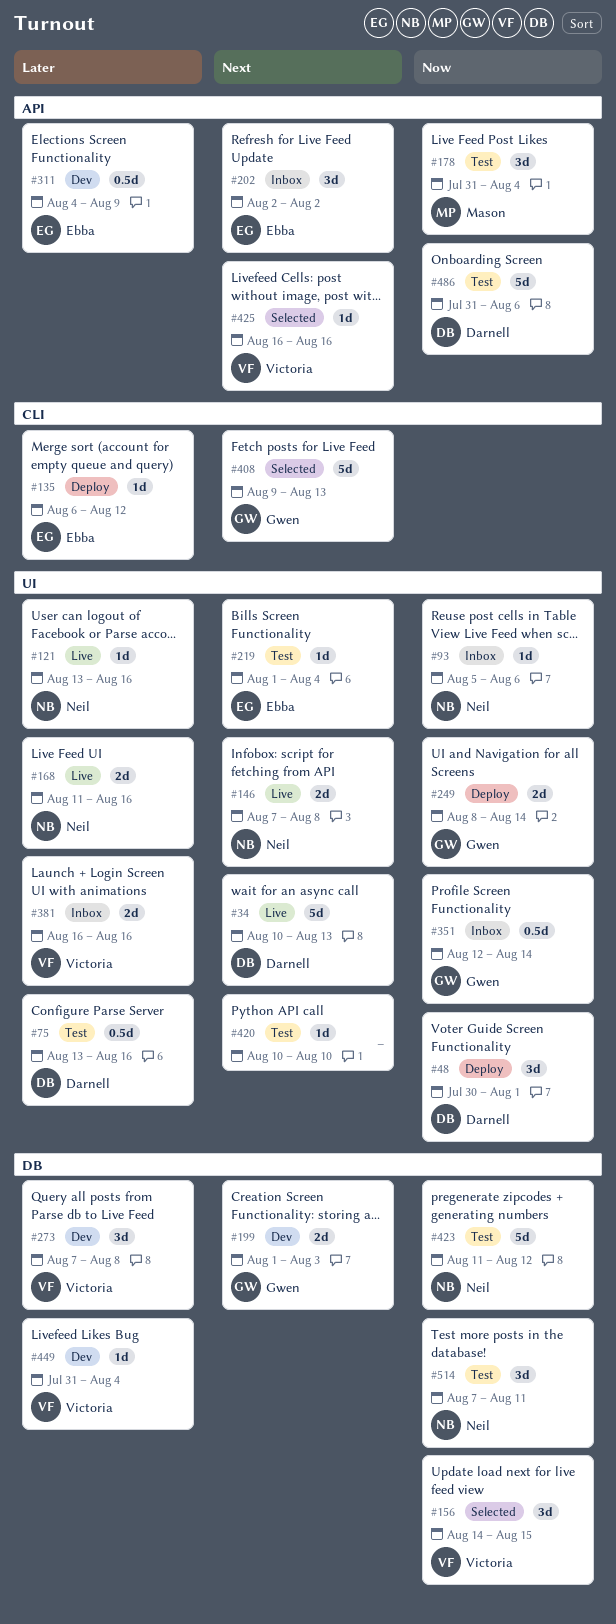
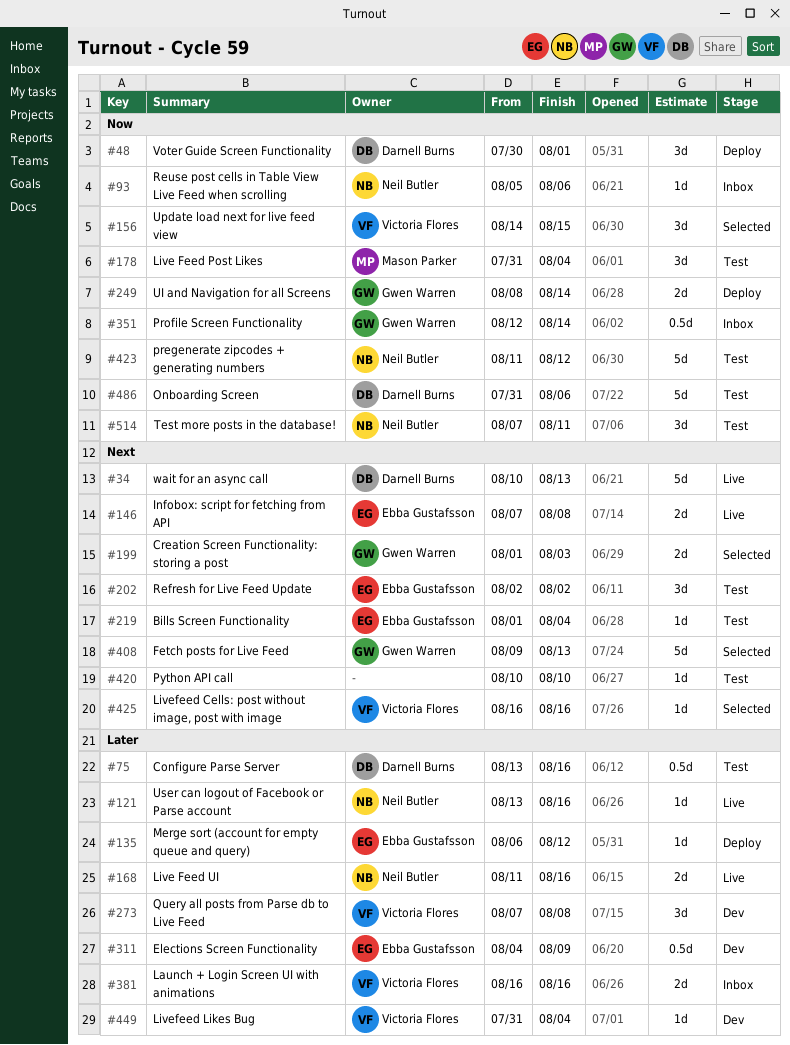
#146, owner: Neil Butler -> Ebba Gustafsson
#199, status: Dev -> Selected
#202, status: Inbox -> Test

